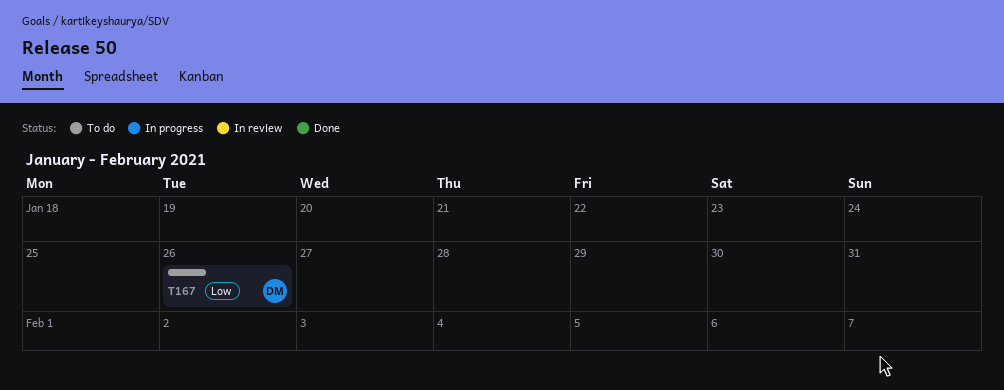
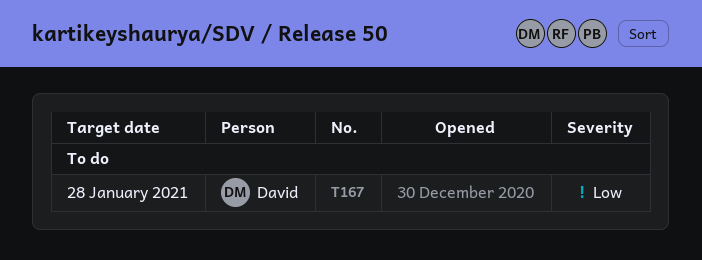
T167, due: Jan 26 -> Jan 28

